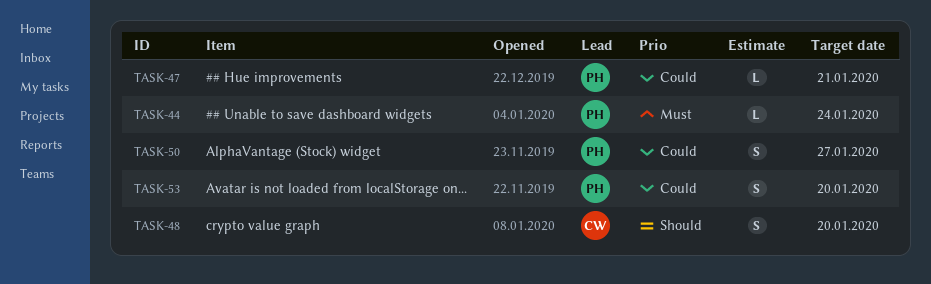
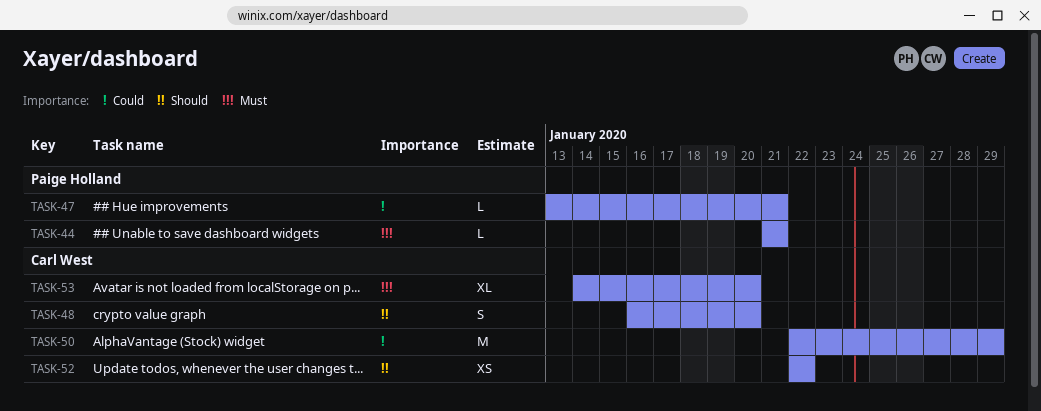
TASK-44, due: Jan 24 -> Jan 21
TASK-50, owner: Paige Holland -> Carl West
TASK-50, estimate: S -> M
TASK-50, due: Jan 27 -> Jan 29
TASK-52: none -> present
TASK-53, owner: Paige Holland -> Carl West
TASK-53, priority: Could -> Must
TASK-53, estimate: S -> XL

